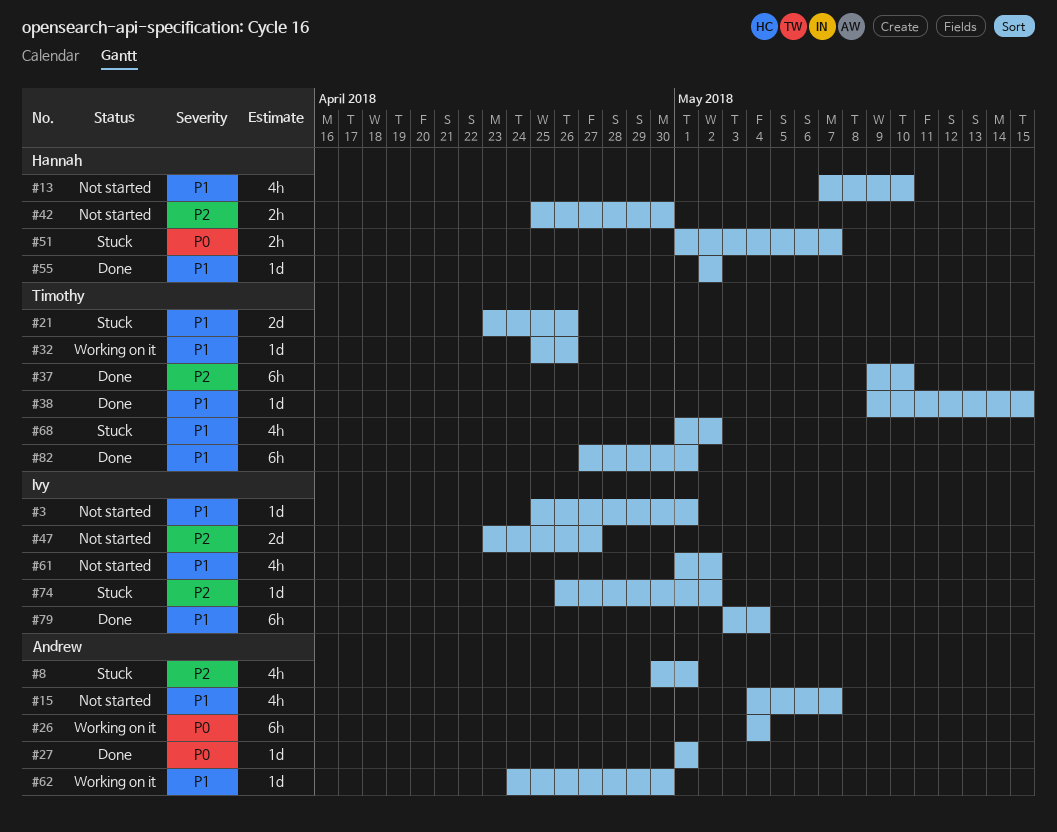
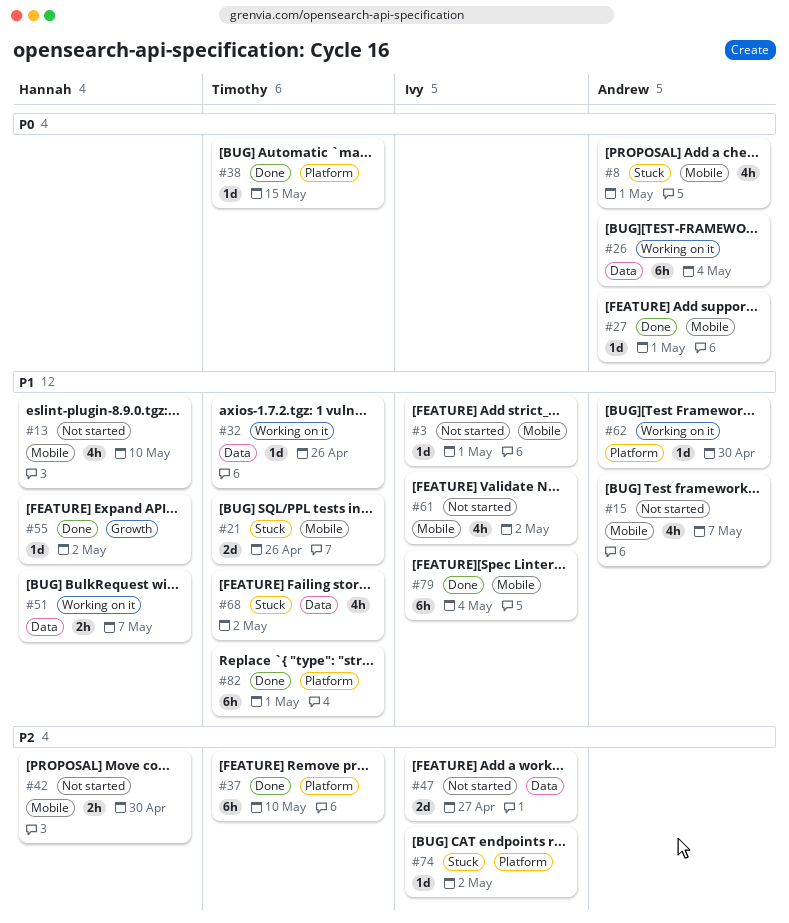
#8, priority: P2 -> P0
#38, priority: P1 -> P0
#51, status: Stuck -> Working on it
#51, priority: P0 -> P1

